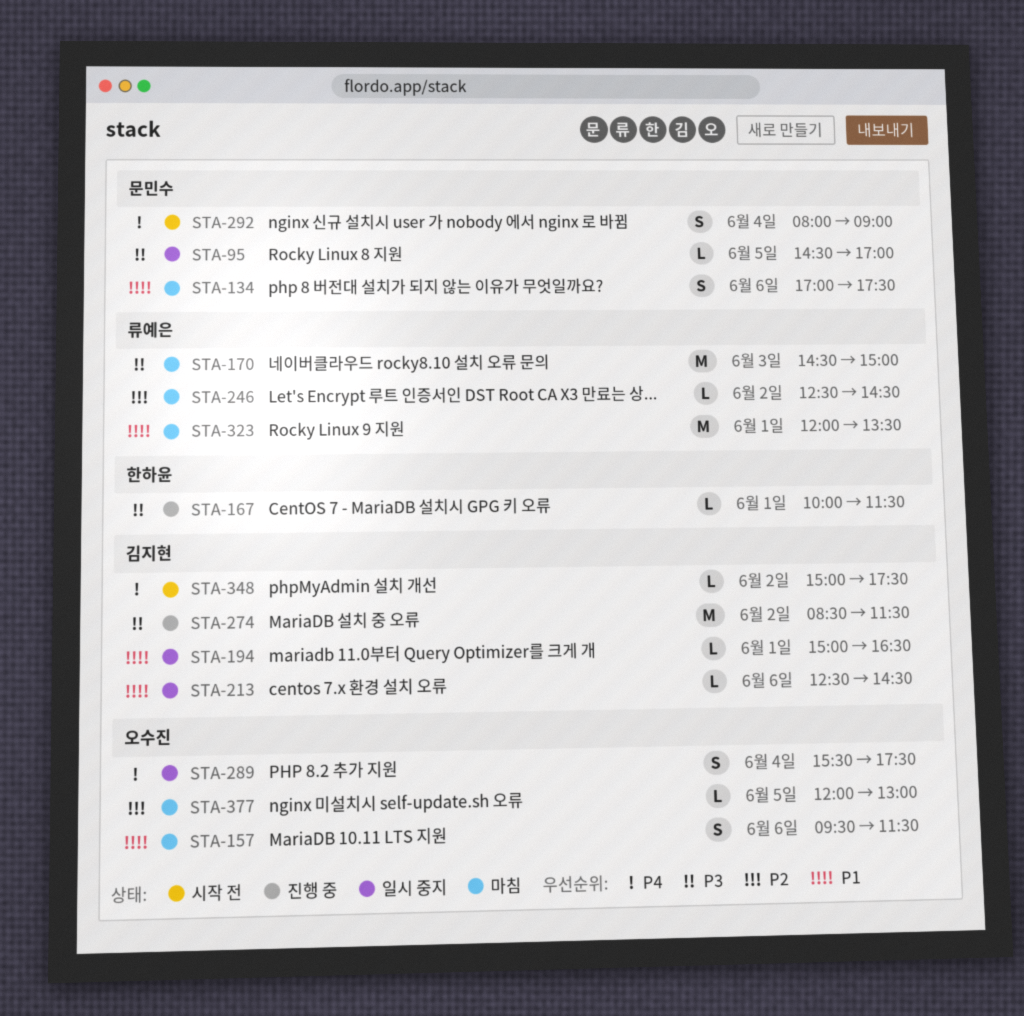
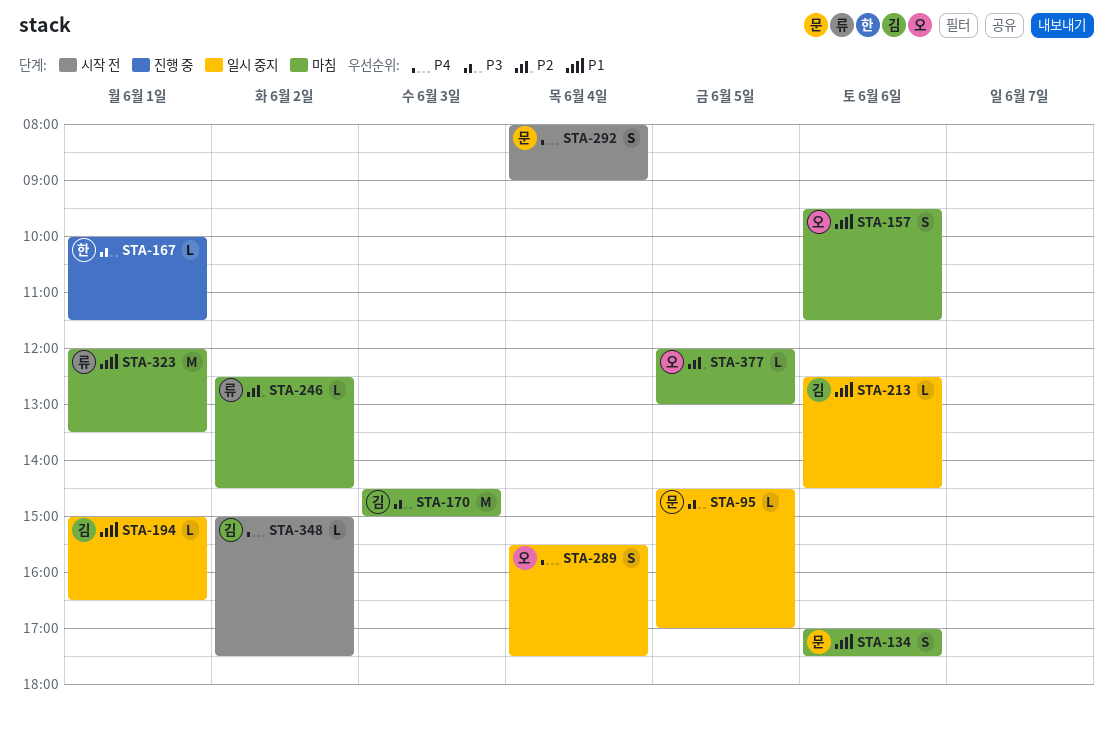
STA-170, owner: 류예은 -> 김지현
STA-274: present -> none

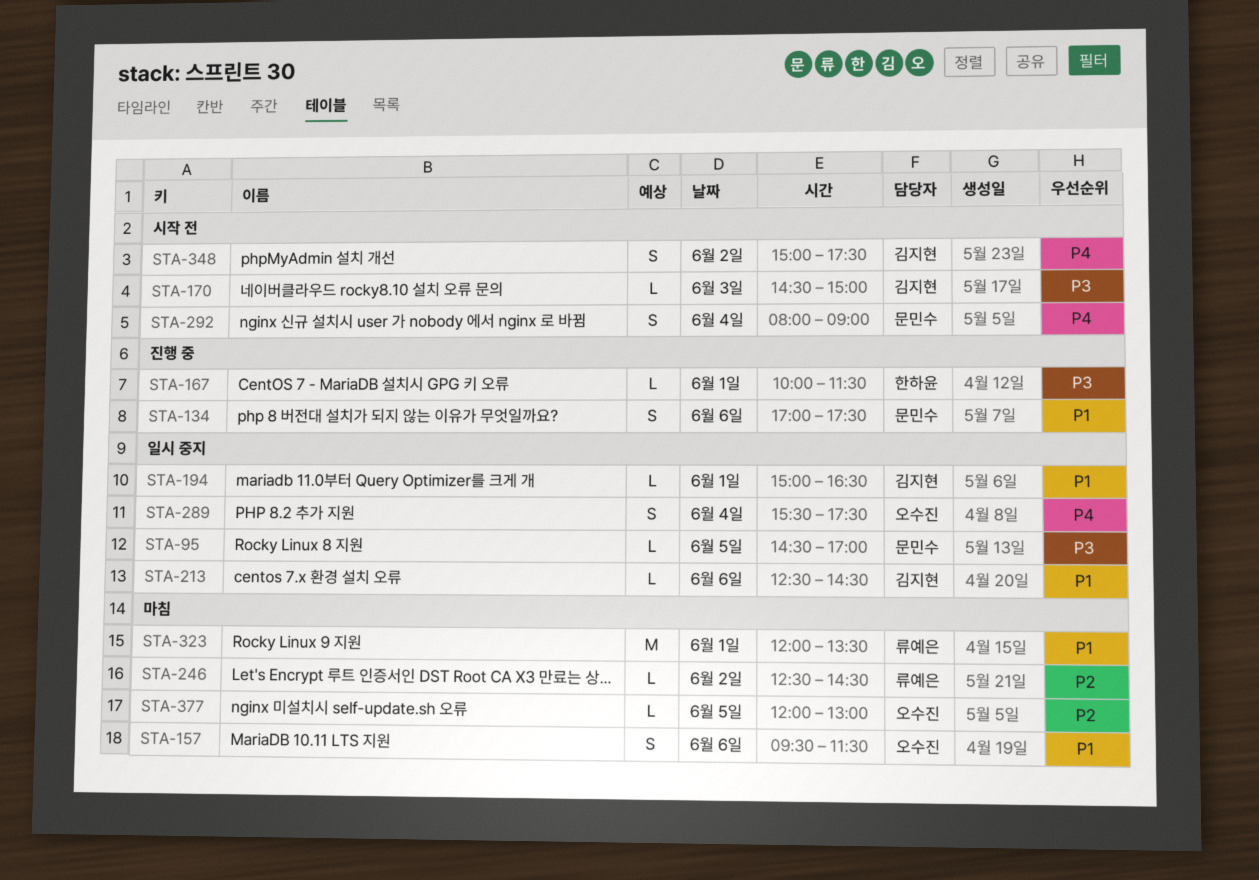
STA-134, status: 마침 -> 진행 중
STA-170, status: 마침 -> 시작 전
STA-170, estimate: M -> L
STA-348, estimate: L -> S

